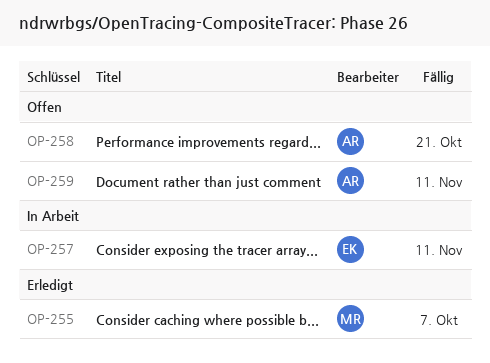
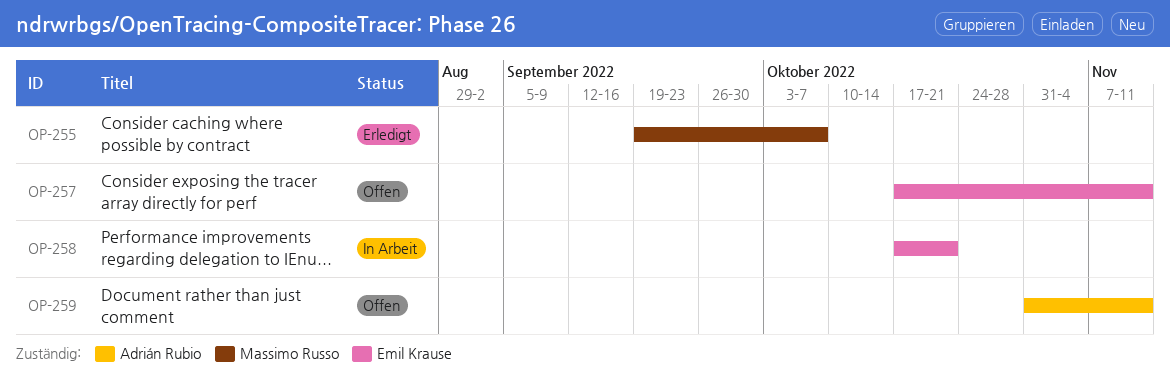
OP-257, status: In Arbeit -> Offen
OP-258, status: Offen -> In Arbeit
OP-258, owner: Adrián Rubio -> Emil Krause

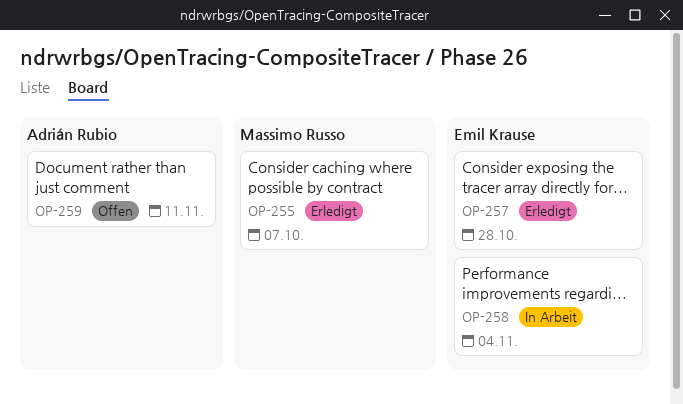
OP-257, status: Offen -> Erledigt
OP-257, due: Nov 11 -> Oct 28
OP-258, due: Oct 21 -> Nov 4

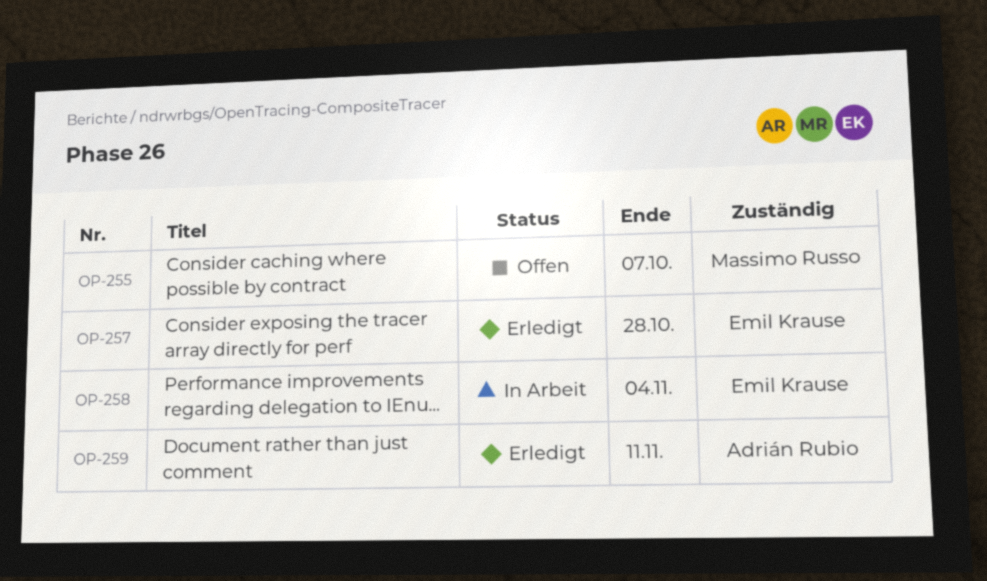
OP-255, status: Erledigt -> Offen
OP-259, status: Offen -> Erledigt

